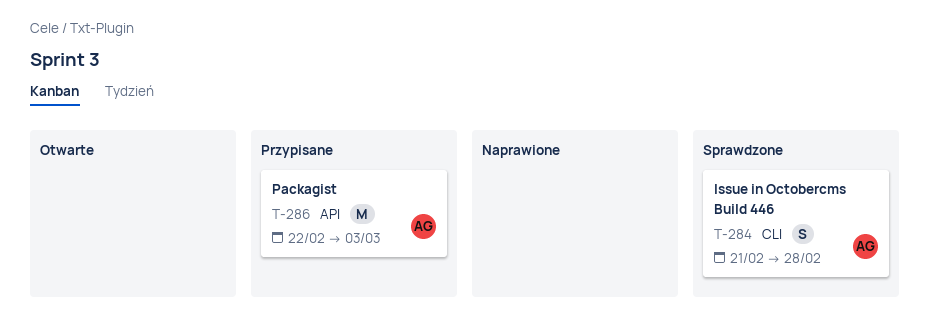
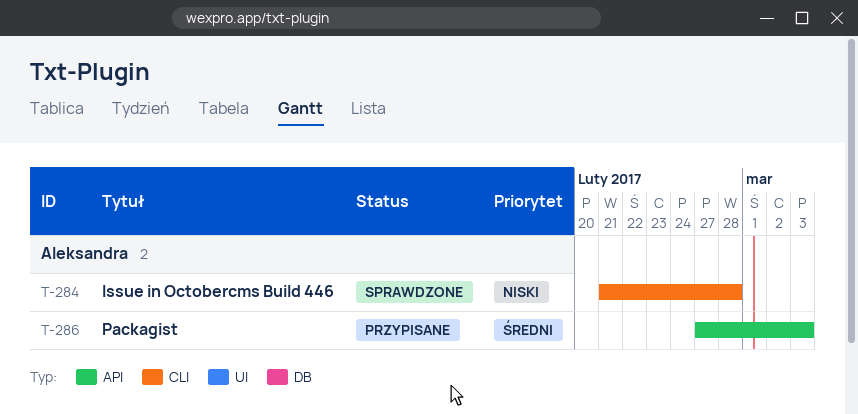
T-286, start: Feb 22 -> Feb 27

